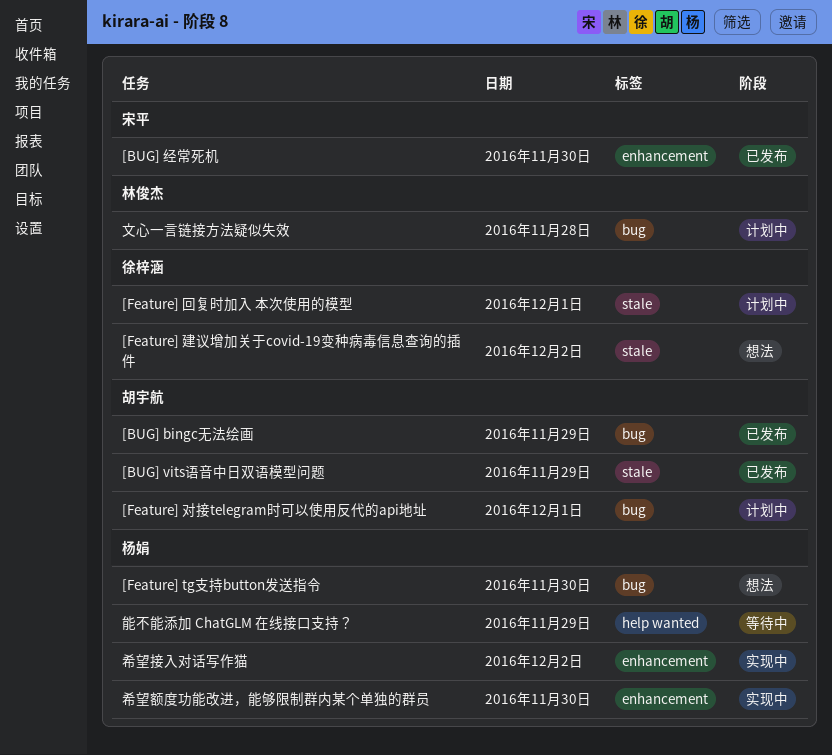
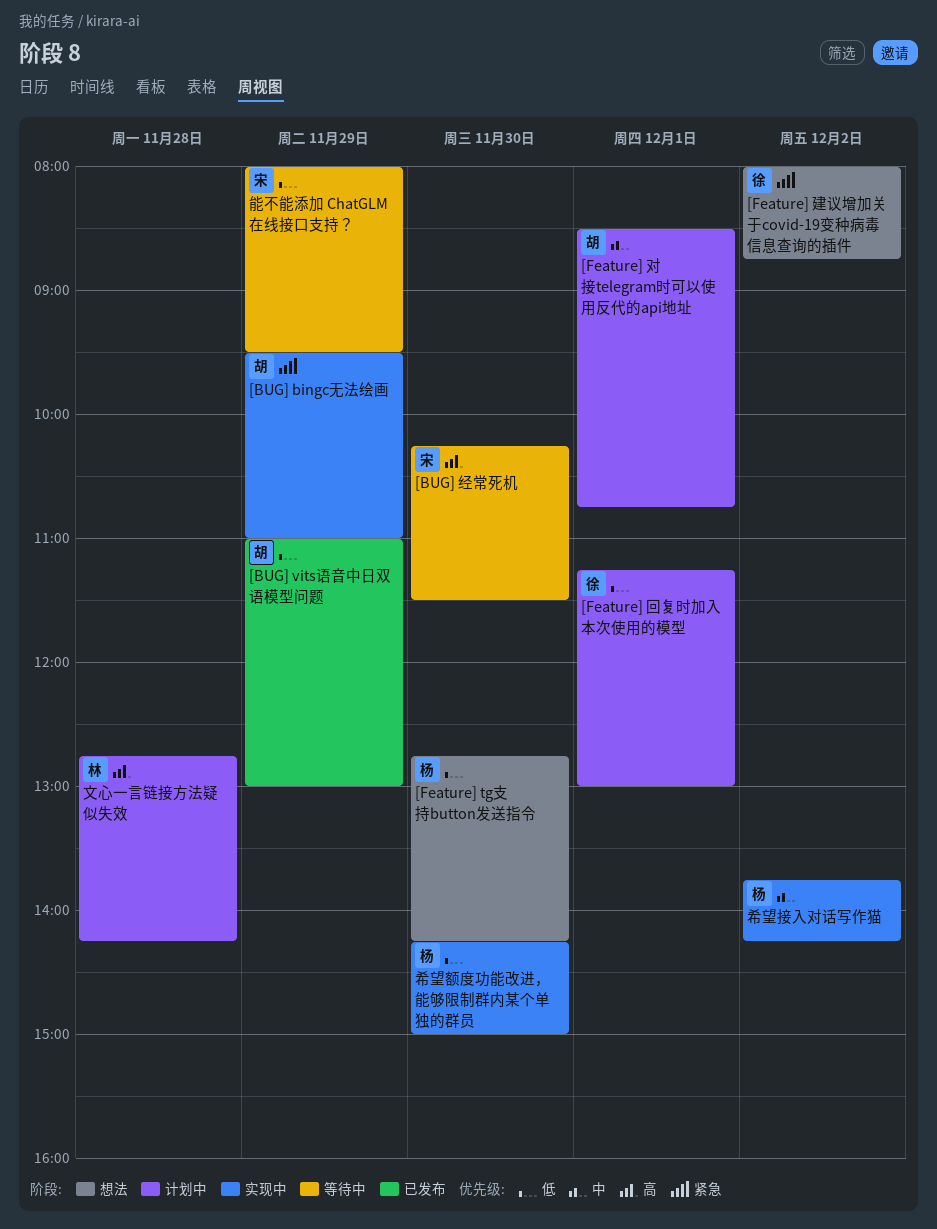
[BUG] bingc无法绘画, status: 已发布 -> 实现中
[BUG] 经常死机, status: 已发布 -> 等待中
能不能添加 ChatGLM 在线接口支持？, owner: 杨娟 -> 宋平

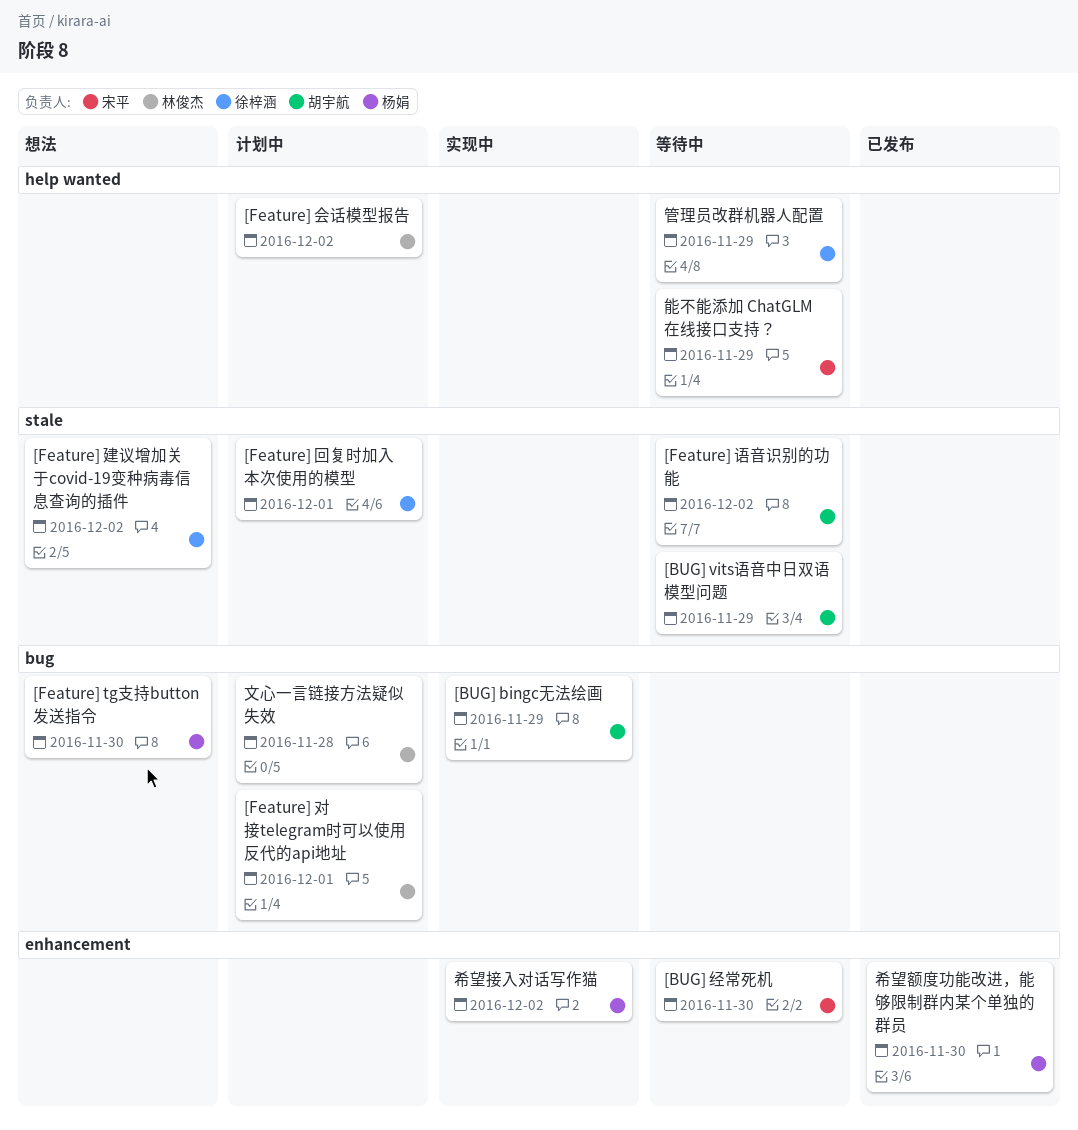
[BUG] vits语音中日双语模型问题, status: 已发布 -> 等待中
[Feature] 会话模型报告: none -> present
[Feature] 对接telegram时可以使用反代的api地址, owner: 胡宇航 -> 林俊杰
[Feature] 语音识别的功能: none -> present
希望额度功能改进，能够限制群内某个单独的群员, status: 实现中 -> 已发布
管理员改群机器人配置: none -> present

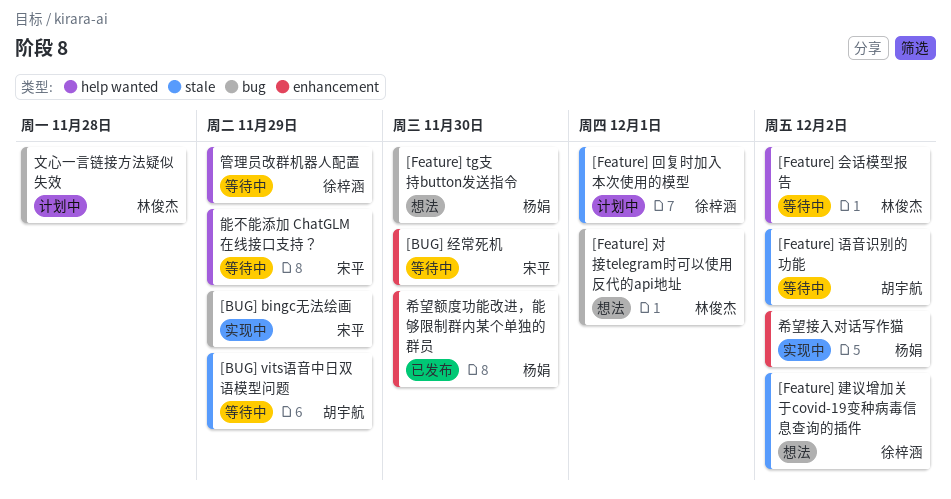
[BUG] bingc无法绘画, owner: 胡宇航 -> 宋平
[Feature] 会话模型报告, status: 计划中 -> 等待中
[Feature] 对接telegram时可以使用反代的api地址, status: 计划中 -> 想法

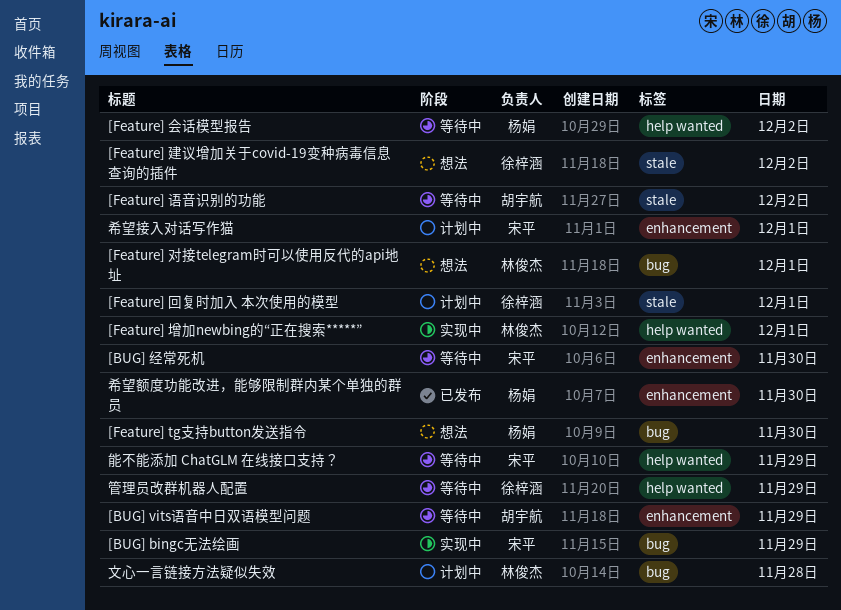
[BUG] vits语音中日双语模型问题, label: stale -> enhancement
[Feature] 会话模型报告, owner: 林俊杰 -> 杨娟
[Feature] 增加newbing的“正在搜索*****”: none -> present
希望接入对话写作猫, status: 实现中 -> 计划中
希望接入对话写作猫, owner: 杨娟 -> 宋平
希望接入对话写作猫, day: Dec 2 -> Dec 1

